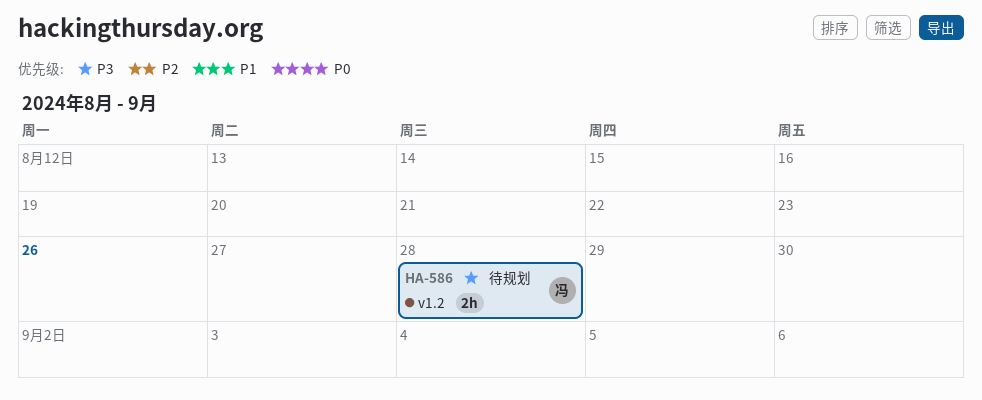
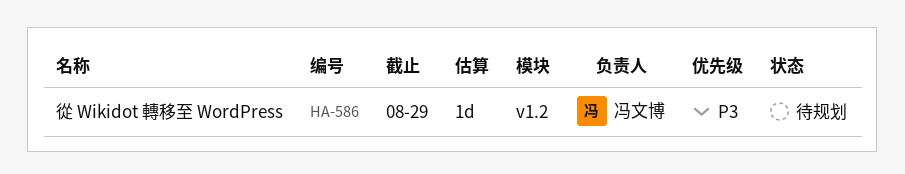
HA-586, estimate: 2h -> 1d
HA-586, due: Aug 28 -> Aug 29

